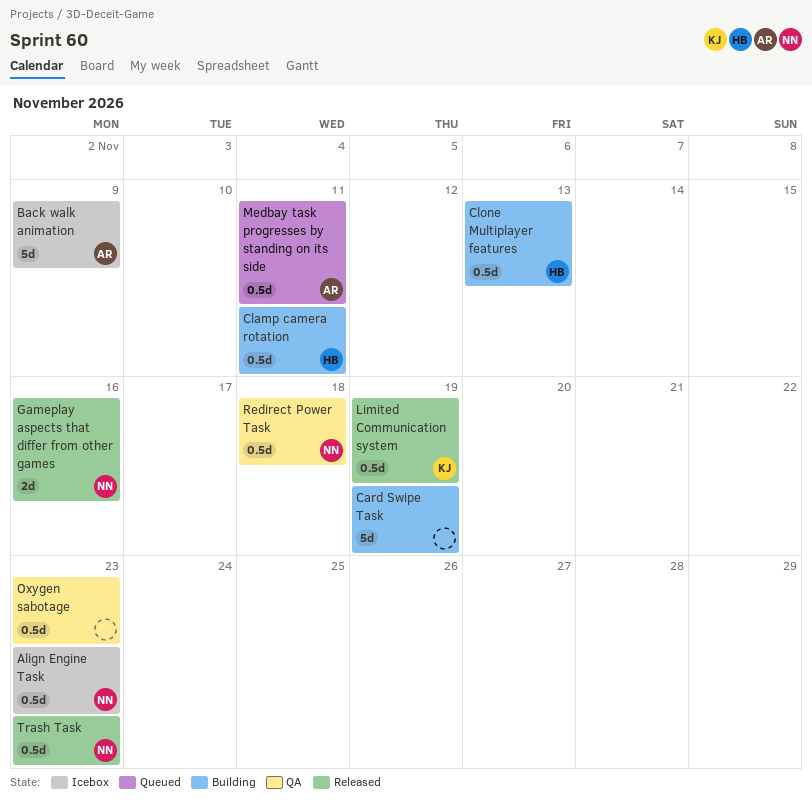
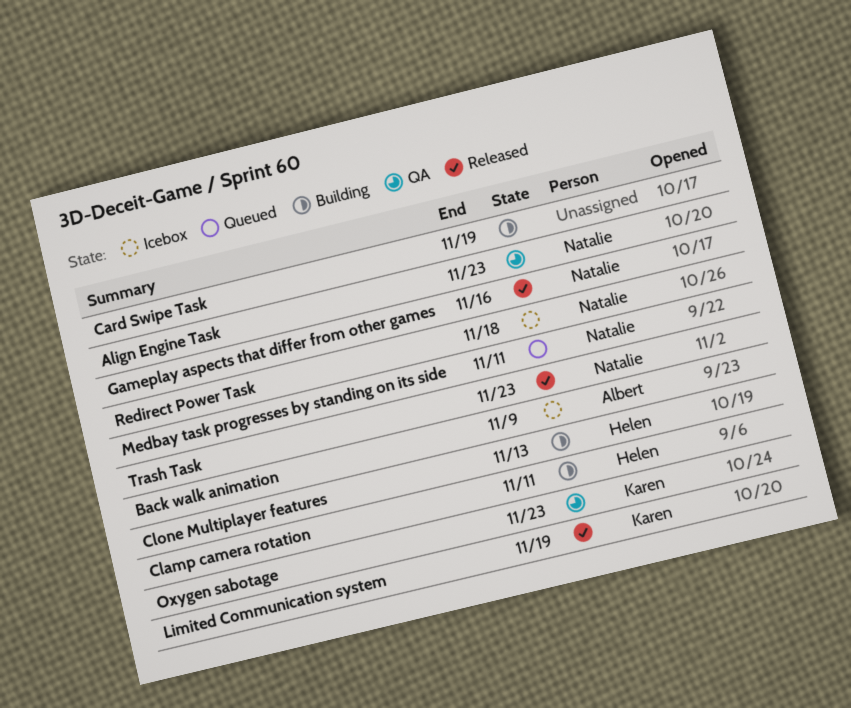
Align Engine Task, status: Icebox -> QA
Medbay task progresses by standing on its side, owner: Albert -> Natalie
Oxygen sabotage, owner: none -> Karen
Redirect Power Task, status: QA -> Icebox

